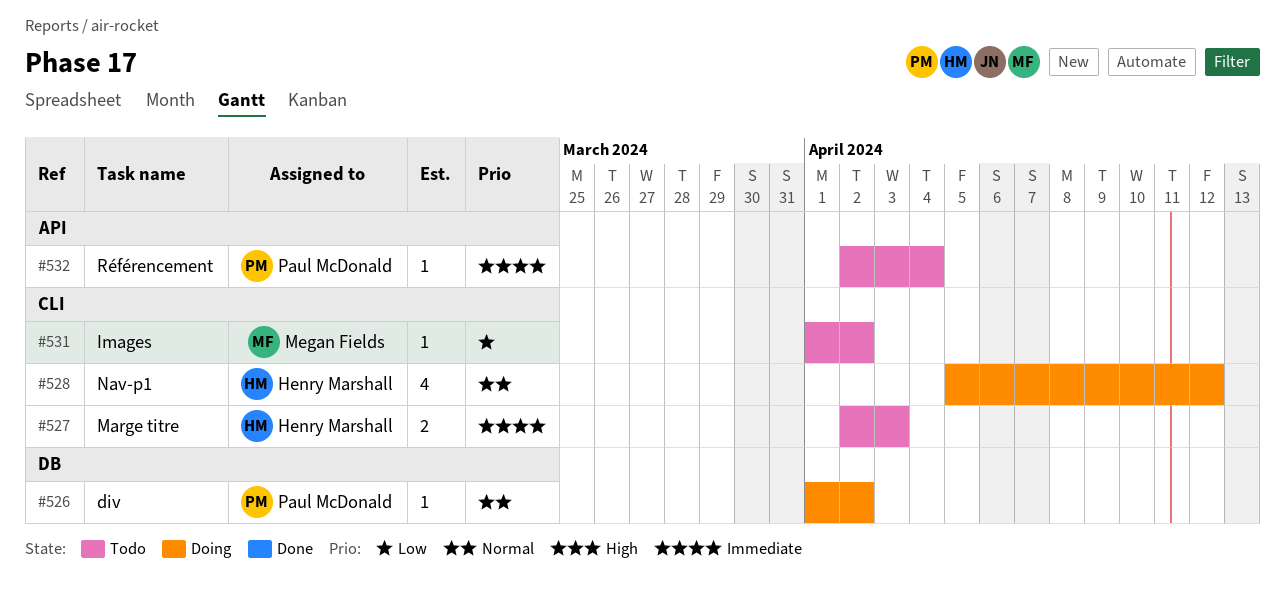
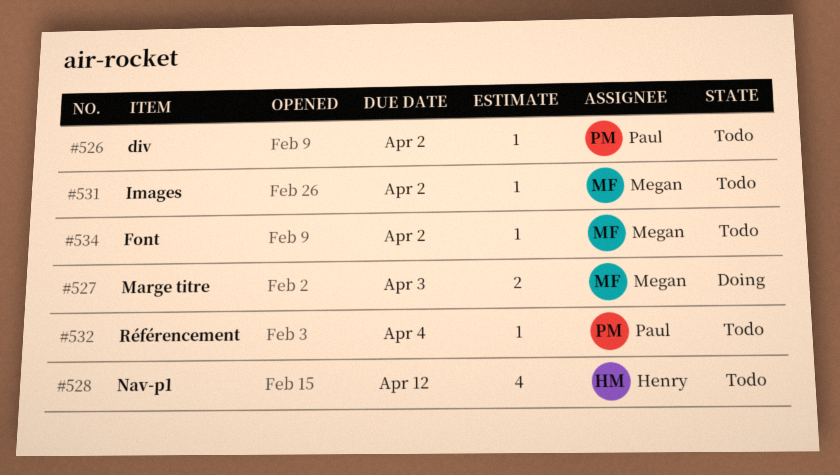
#526, status: Doing -> Todo
#527, status: Todo -> Doing
#527, owner: Henry Marshall -> Megan Fields
#528, status: Doing -> Todo
#534: none -> present

